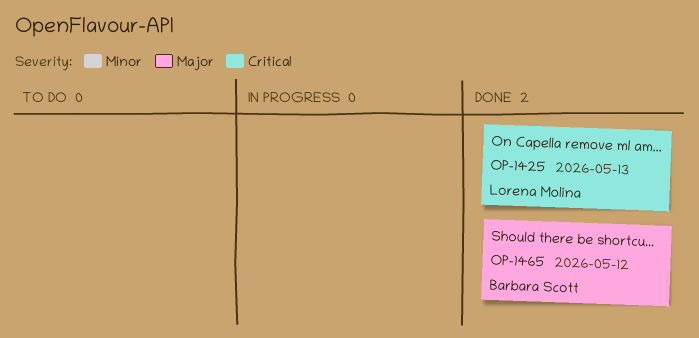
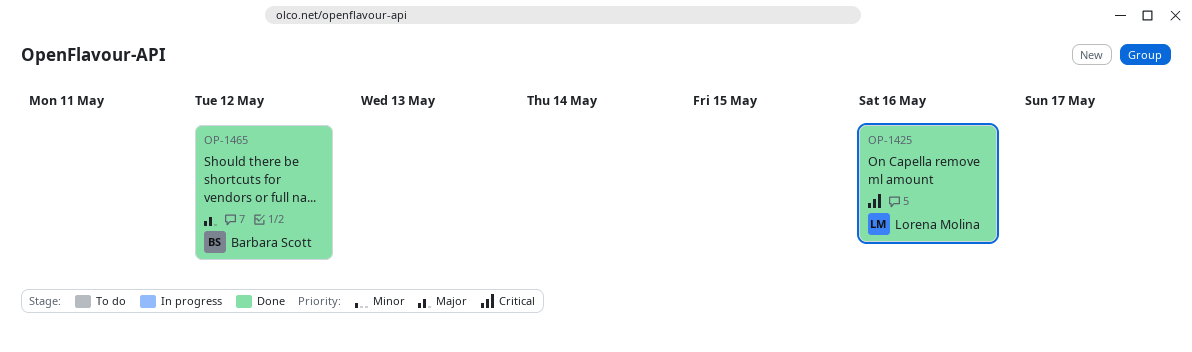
OP-1425, due: May 13 -> May 16

